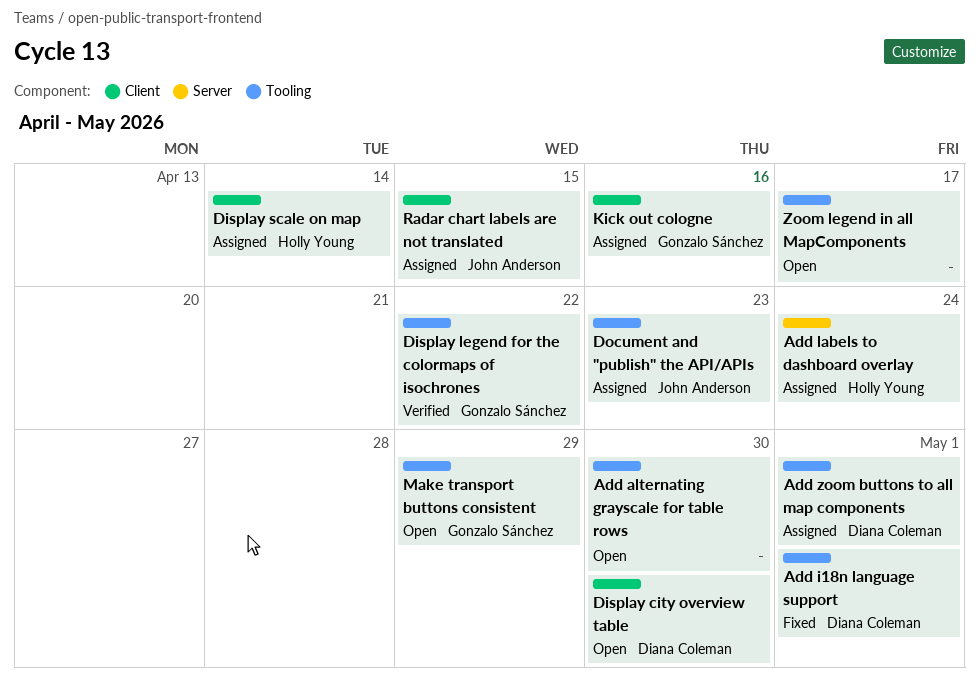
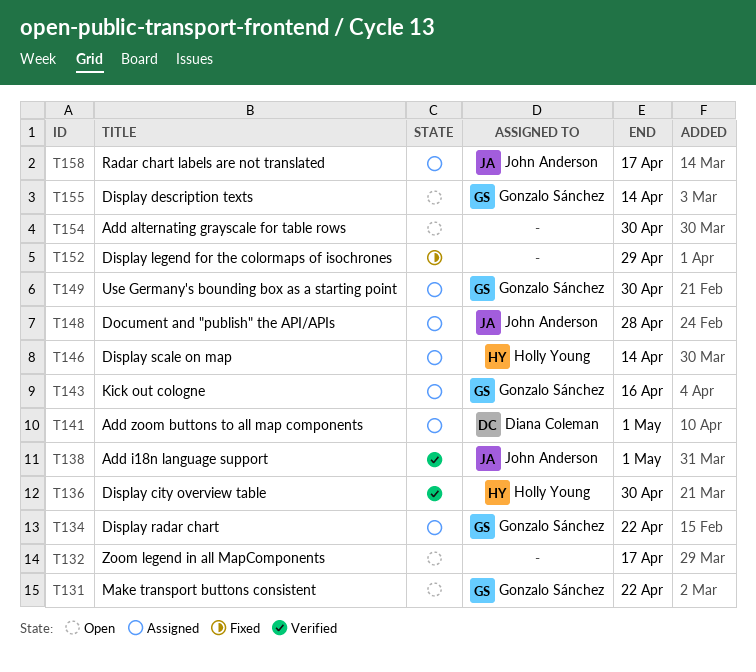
Add i18n language support, status: Fixed -> Verified
Add i18n language support, owner: Diana Coleman -> John Anderson
Add labels to dashboard overlay: present -> none
Display city overview table, status: Open -> Verified
Display city overview table, owner: Diana Coleman -> Holly Young
Display description texts: none -> present
Display legend for the colormaps of isochrones, status: Verified -> Fixed
Display legend for the colormaps of isochrones, owner: Gonzalo Sánchez -> none
Display legend for the colormaps of isochrones, due: Apr 22 -> Apr 29
Display radar chart: none -> present
Document and "publish" the API/APIs, due: Apr 23 -> Apr 28
Make transport buttons consistent, due: Apr 29 -> Apr 22
Radar chart labels are not translated, due: Apr 15 -> Apr 17
Use Germany's bounding box as a starting point: none -> present

